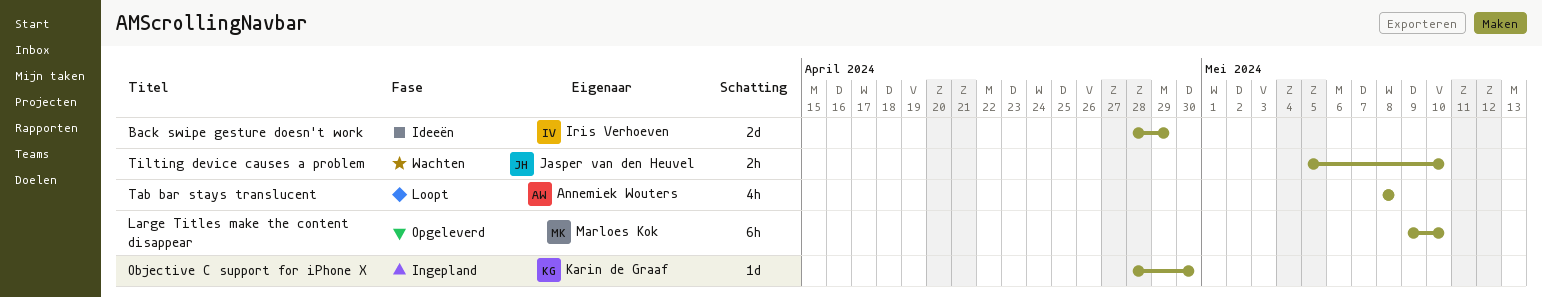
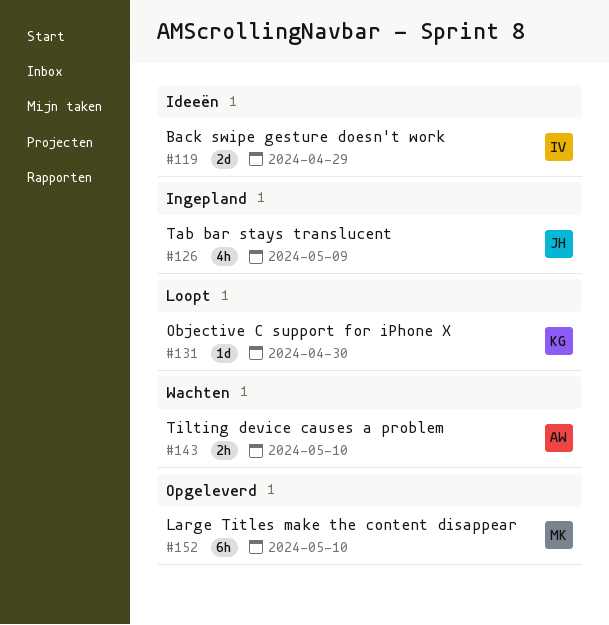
Objective C support for iPhone X, status: Ingepland -> Loopt
Tab bar stays translucent, status: Loopt -> Ingepland
Tab bar stays translucent, owner: Annemiek Wouters -> Jasper van den Heuvel
Tab bar stays translucent, due: May 8 -> May 9
Tilting device causes a problem, owner: Jasper van den Heuvel -> Annemiek Wouters

